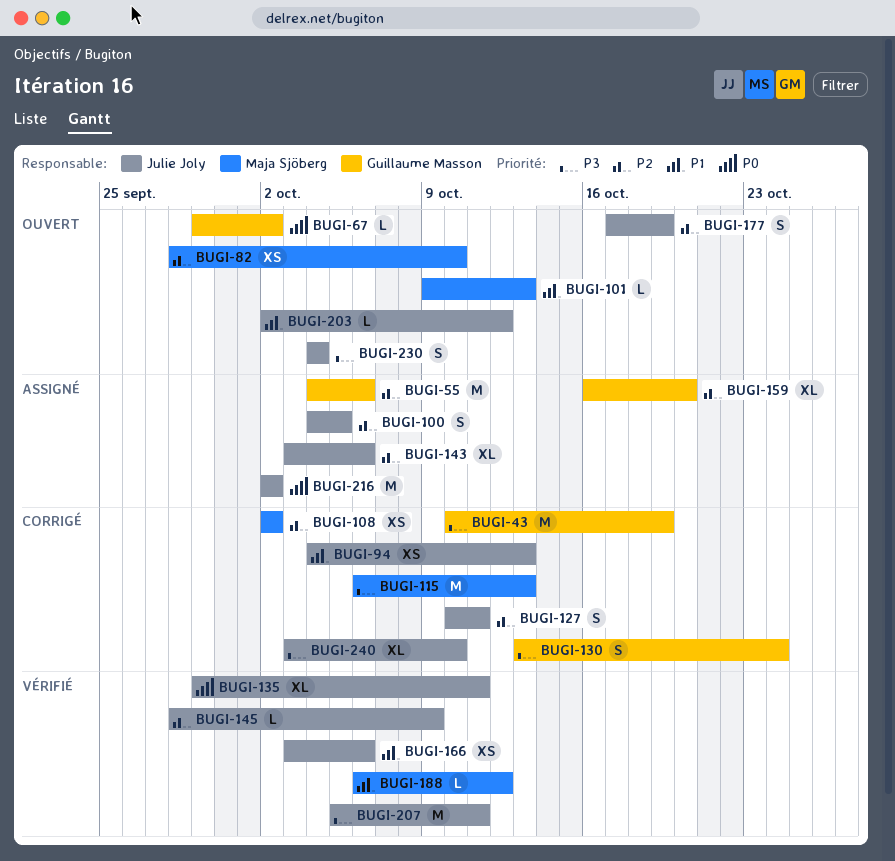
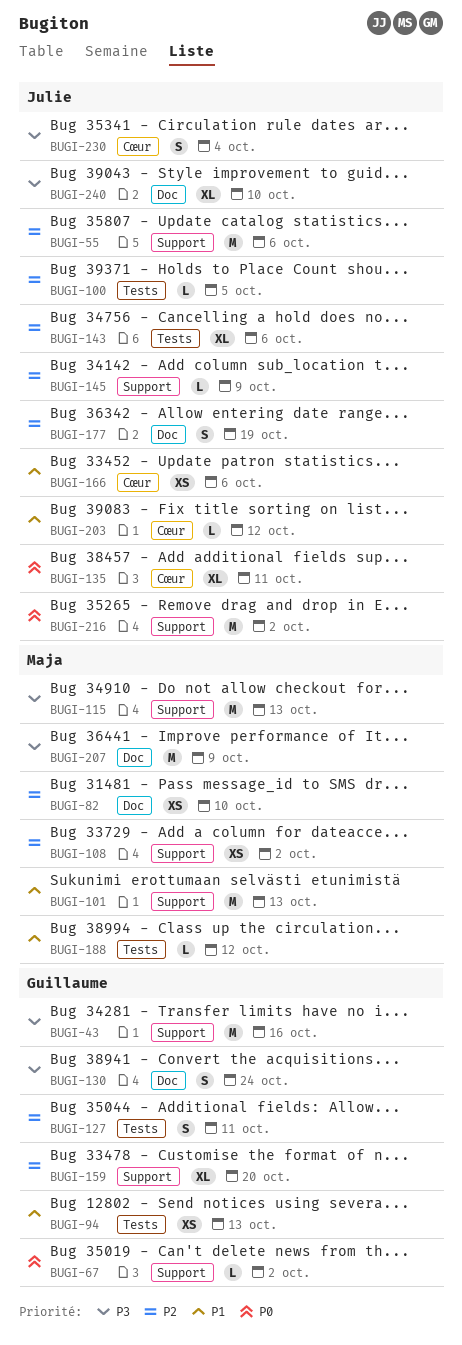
BUGI-43, due: Oct 19 -> Oct 16
BUGI-55, owner: Guillaume Masson -> Julie Joly
BUGI-94, owner: Julie Joly -> Guillaume Masson
BUGI-100, estimate: S -> L
BUGI-101, estimate: L -> M
BUGI-127, owner: Julie Joly -> Guillaume Masson
BUGI-207, owner: Julie Joly -> Maja Sjöberg
BUGI-207, due: Oct 11 -> Oct 9

